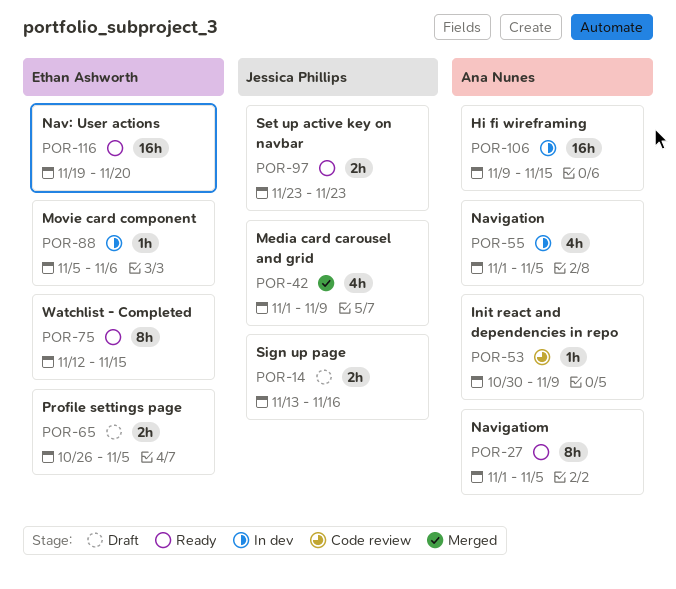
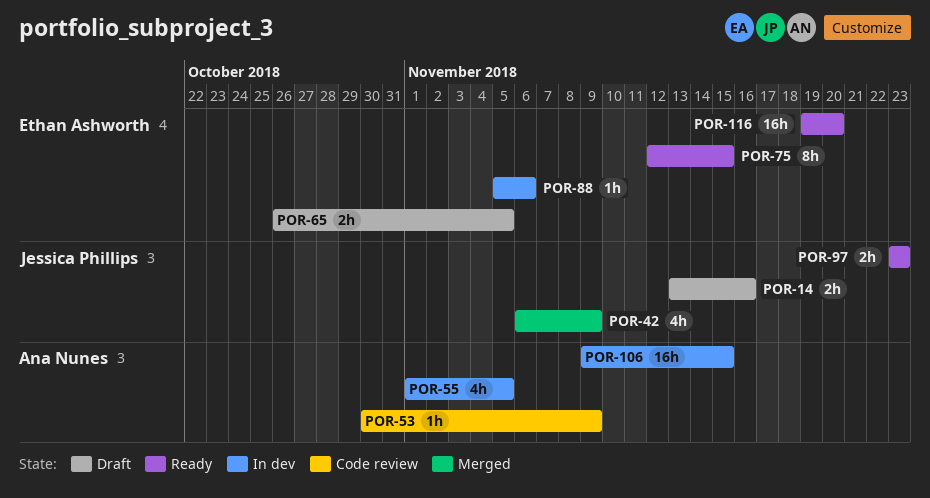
POR-27: present -> none
POR-42, start: Nov 1 -> Nov 6

